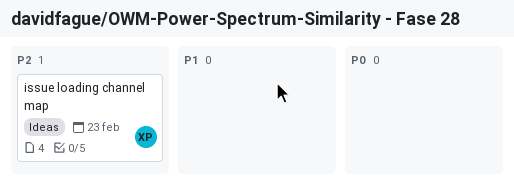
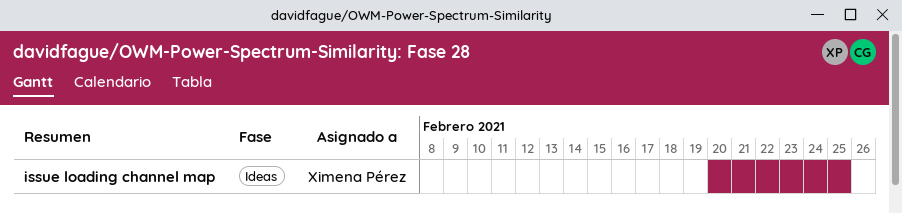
issue loading channel map, due: Feb 23 -> Feb 25

